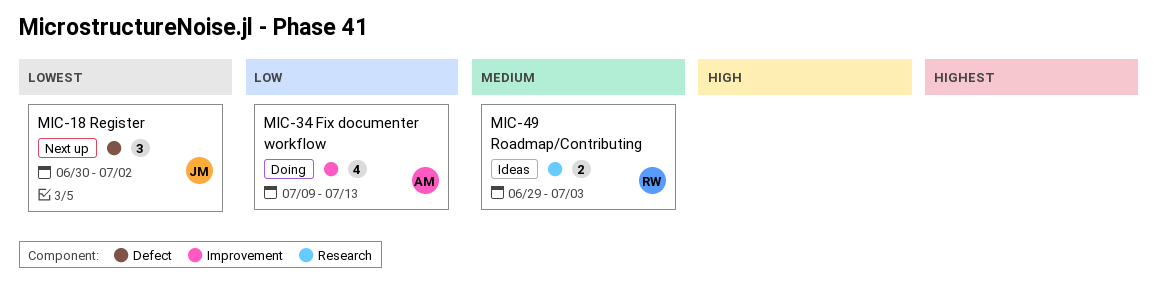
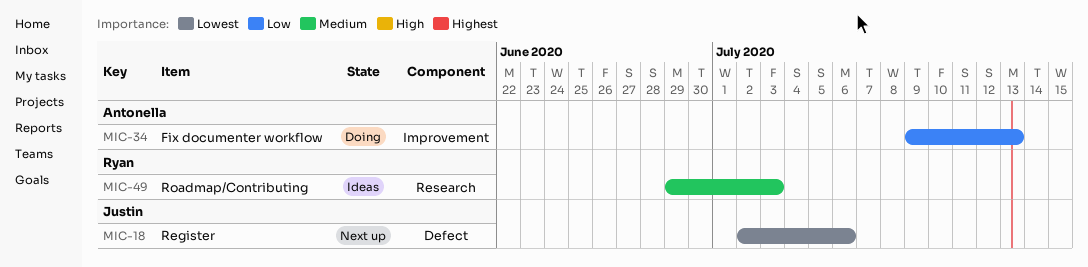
MIC-18, start: Jun 30 -> Jul 2
MIC-18, due: Jul 2 -> Jul 6

